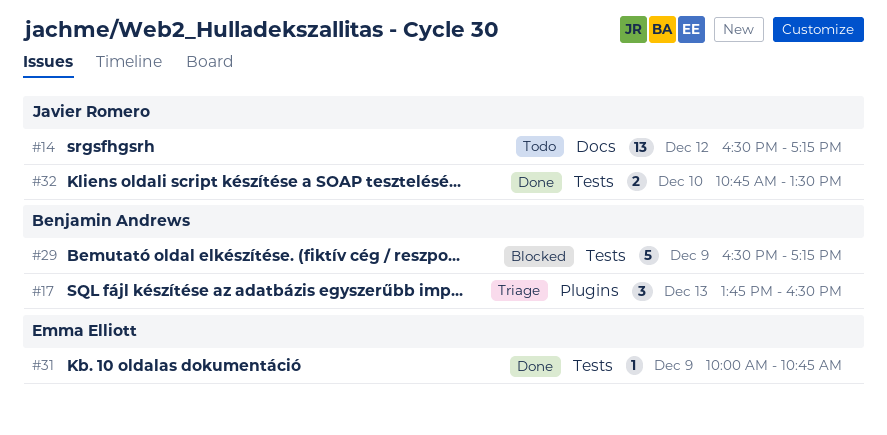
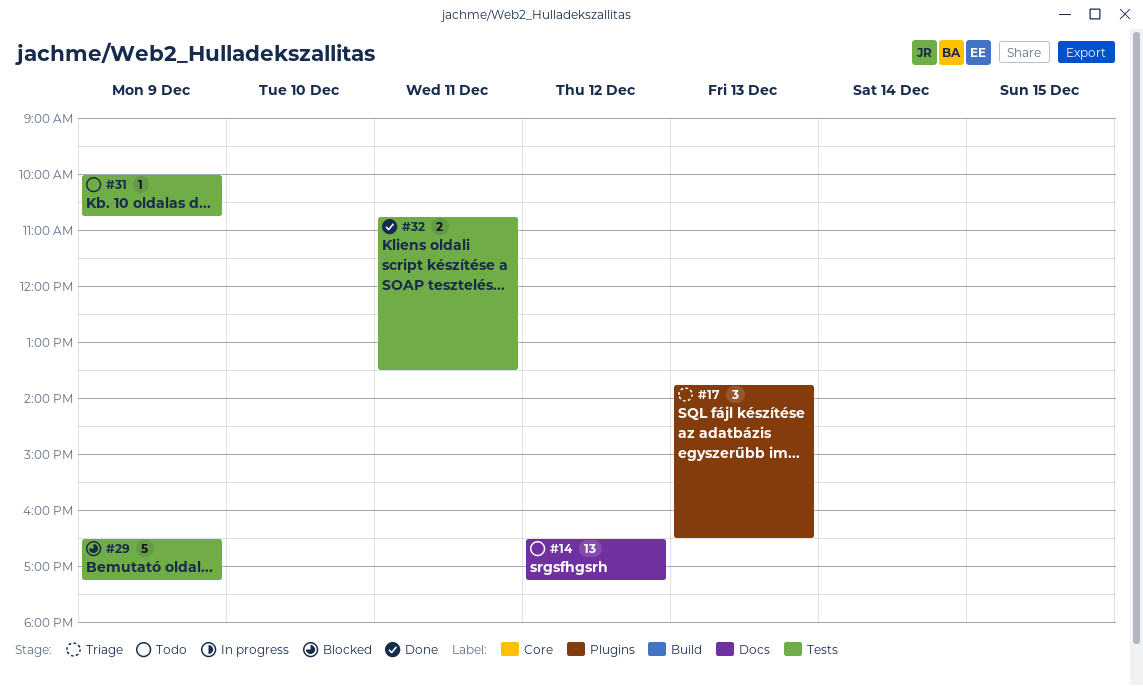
#31, status: Done -> Todo
#32, day: Dec 10 -> Dec 11

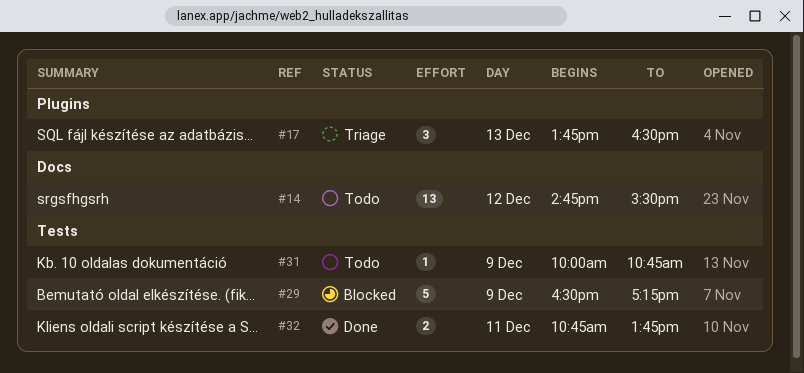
#14, begins: 16:30 -> 14:45
#14, ends: 17:15 -> 15:30
#32, ends: 13:30 -> 13:45

